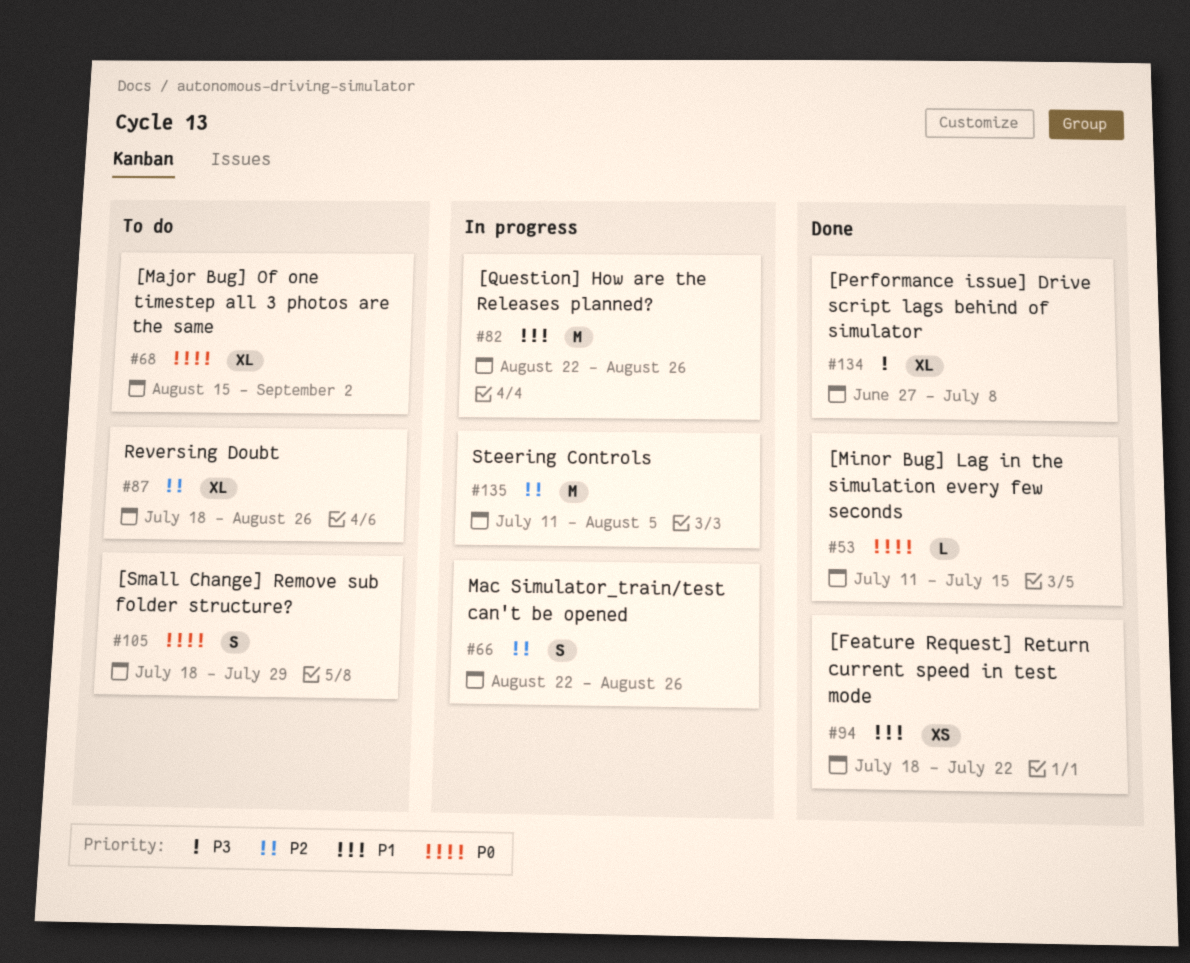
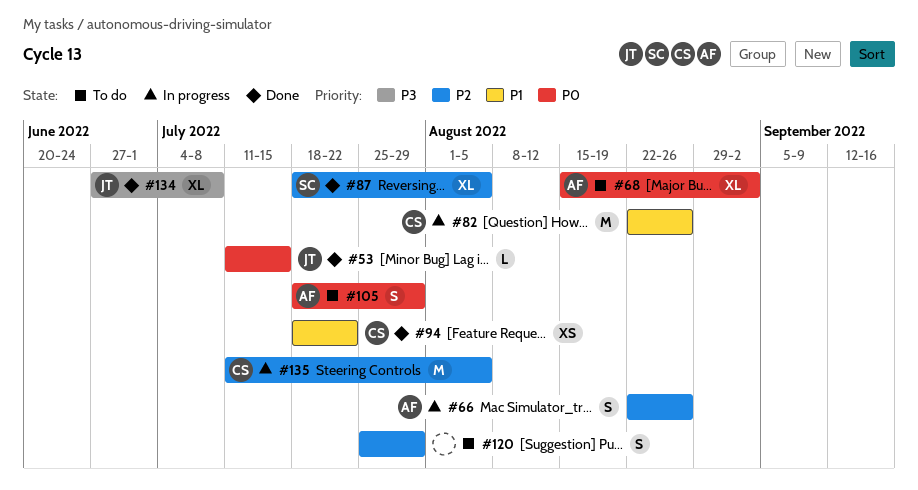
#87, status: To do -> Done
#87, due: Aug 26 -> Aug 5
#120: none -> present

